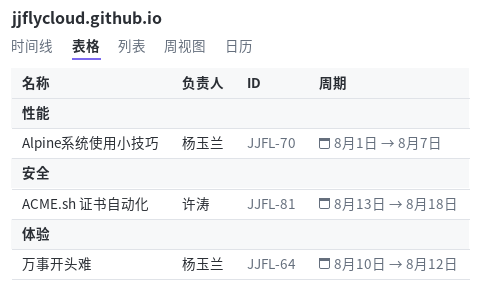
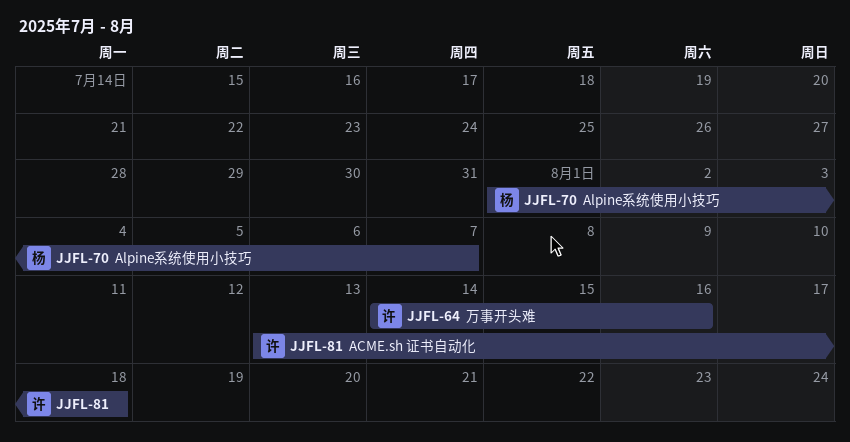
JJFL-64, owner: 杨玉兰 -> 许涛
JJFL-64, start: Aug 10 -> Aug 14
JJFL-64, due: Aug 12 -> Aug 16

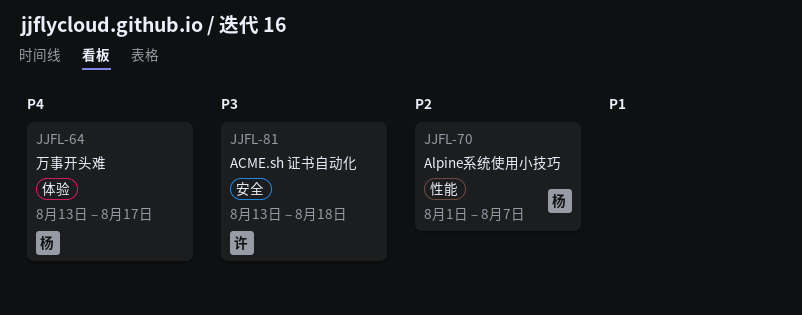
JJFL-64, owner: 许 -> 杨
JJFL-64, start: Aug 14 -> Aug 13
JJFL-64, due: Aug 16 -> Aug 17

